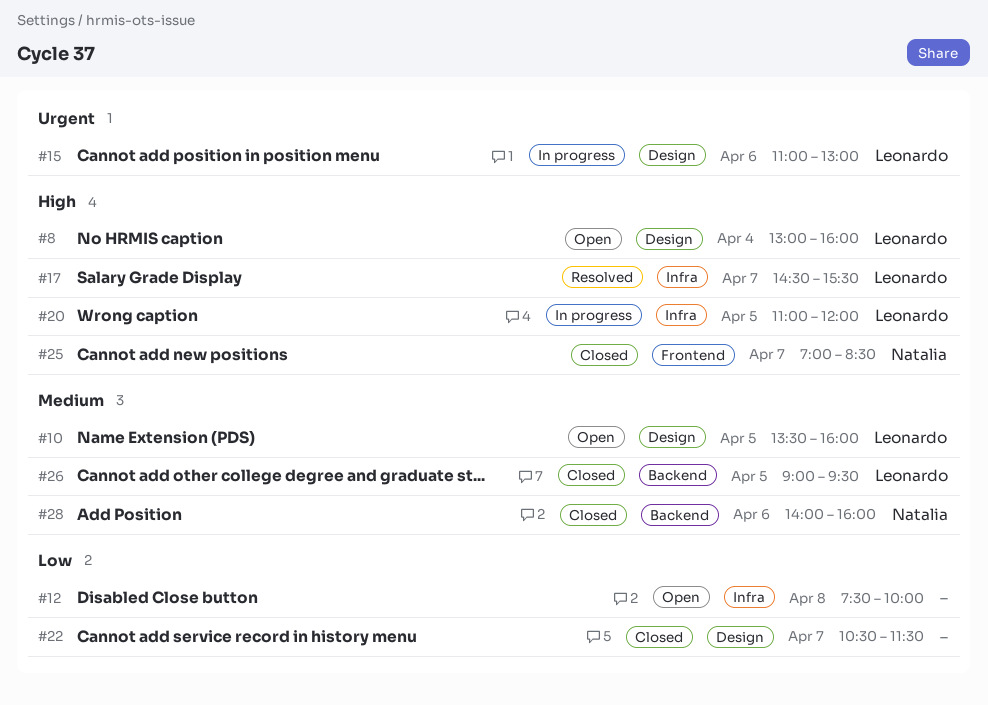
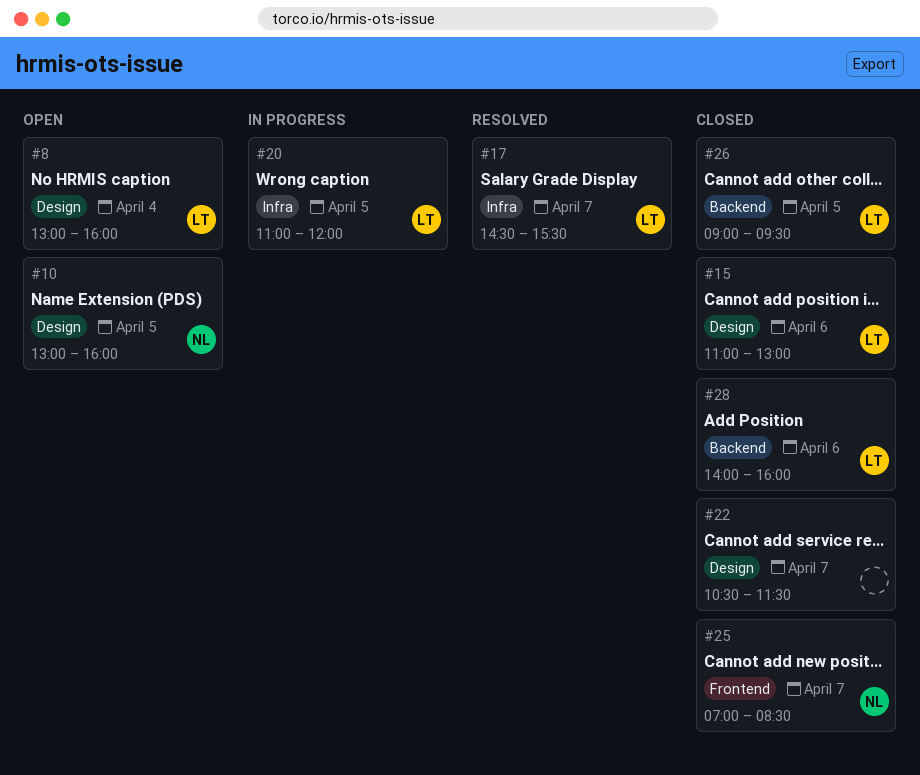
#10, owner: Leonardo -> Natalia
#10, begins: 13:30 -> 13:00
#12: present -> none
#15, status: In progress -> Closed
#28, owner: Natalia -> Leonardo

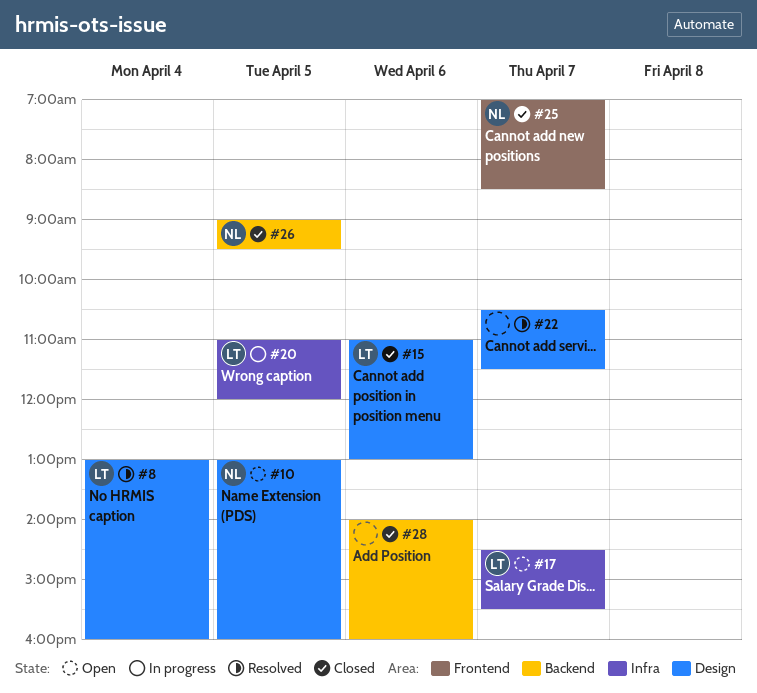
#8, status: Open -> Resolved
#17, status: Resolved -> Open
#22, status: Closed -> Resolved
#26, owner: LT -> NL
#28, owner: LT -> none

